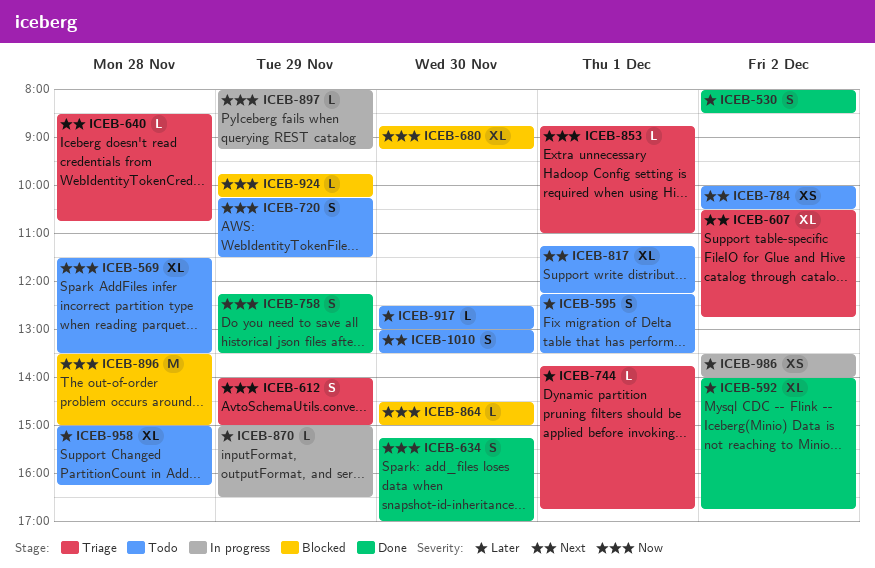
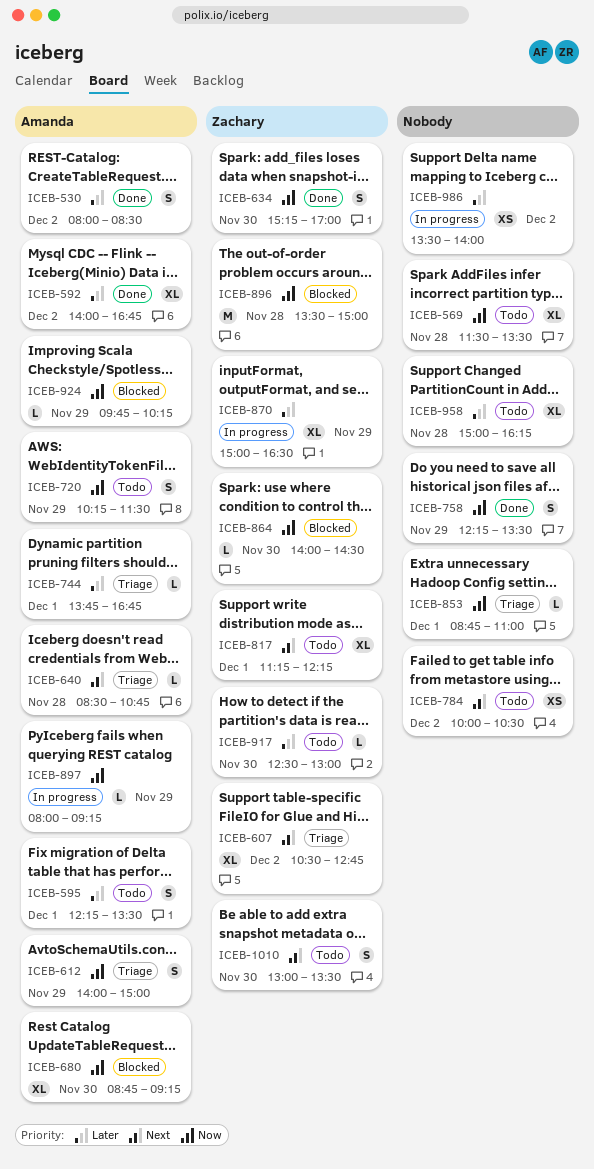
ICEB-864, begins: 14:30 -> 14:00
ICEB-864, ends: 15:00 -> 14:30
ICEB-870, estimate: L -> XL

